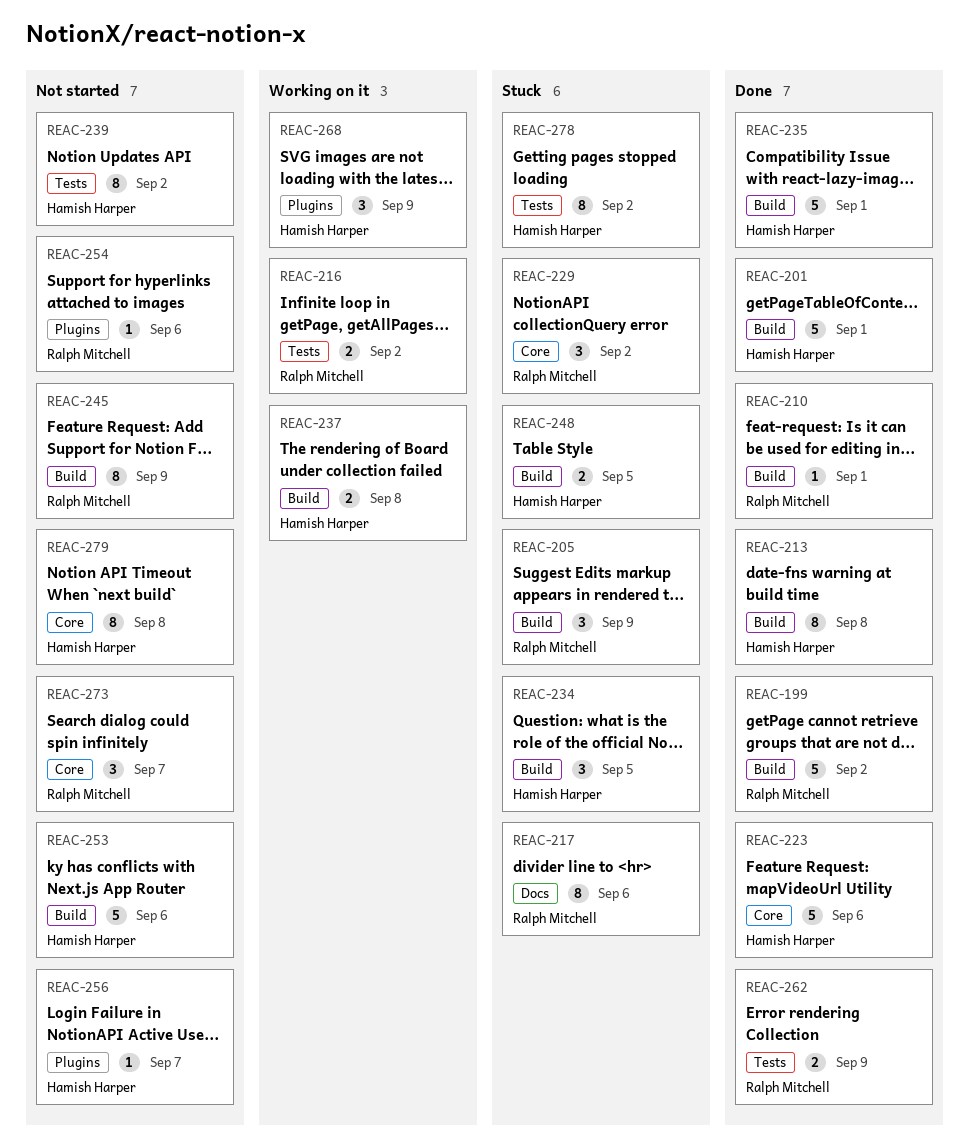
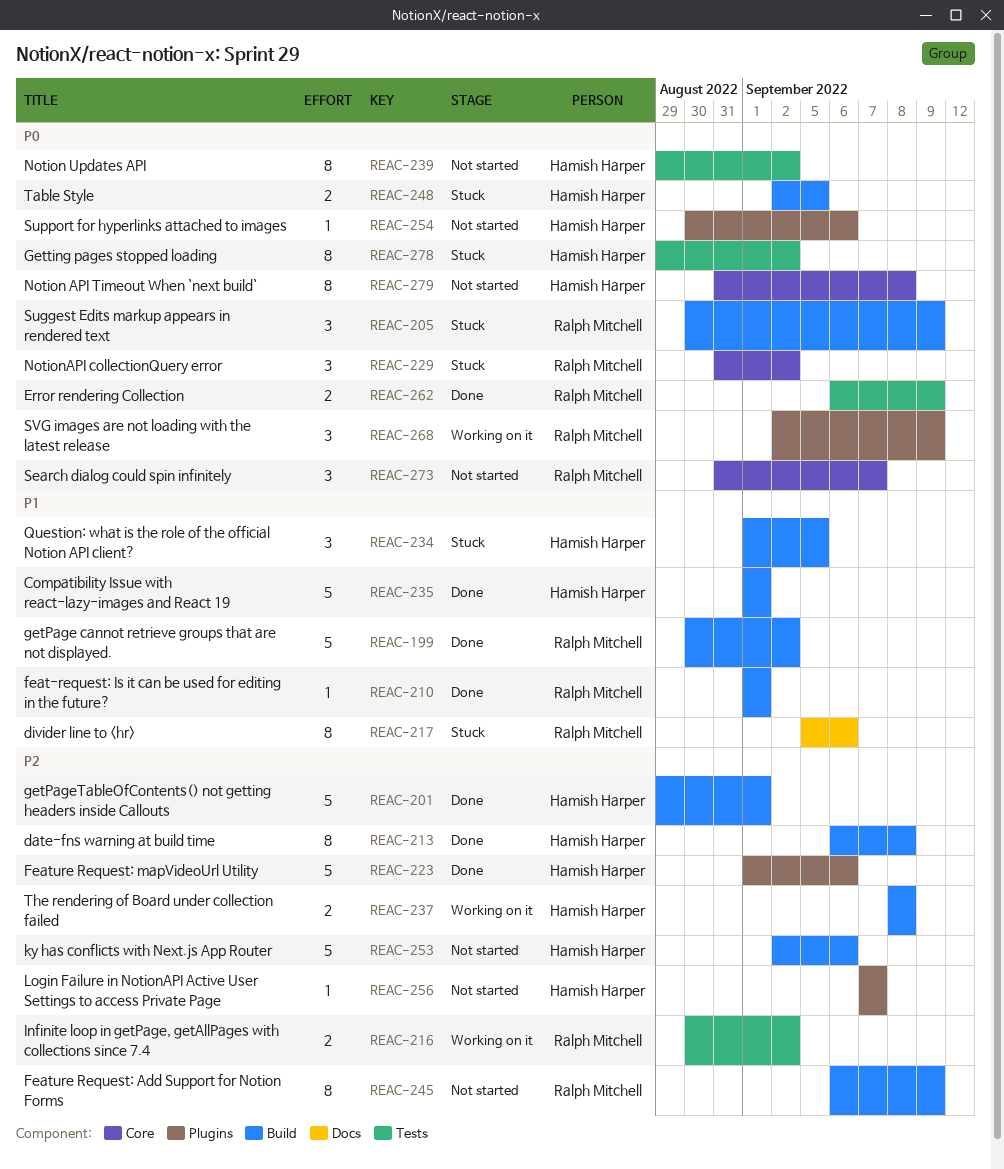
REAC-223, label: Core -> Plugins
REAC-254, owner: Ralph Mitchell -> Hamish Harper
REAC-268, owner: Hamish Harper -> Ralph Mitchell

